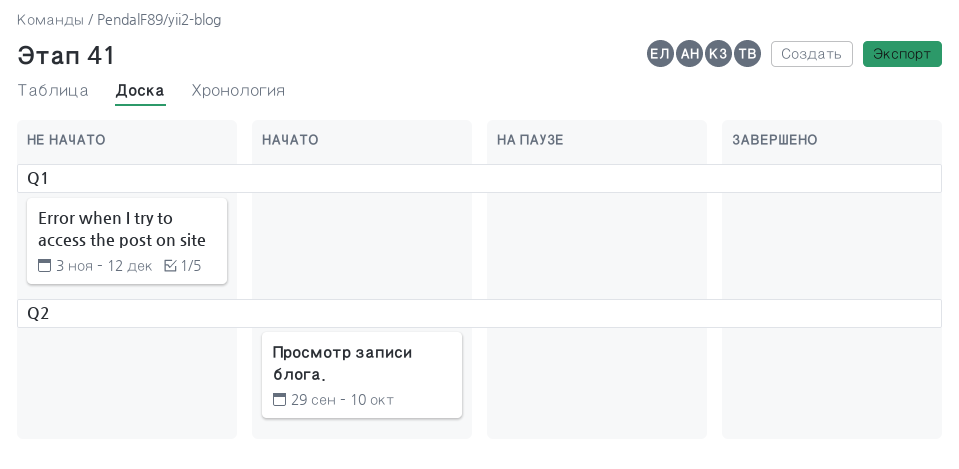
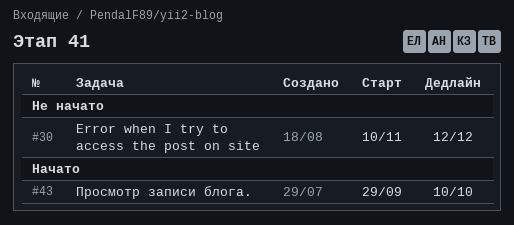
Error when I try to access the post on site, start: Nov 3 -> Nov 10

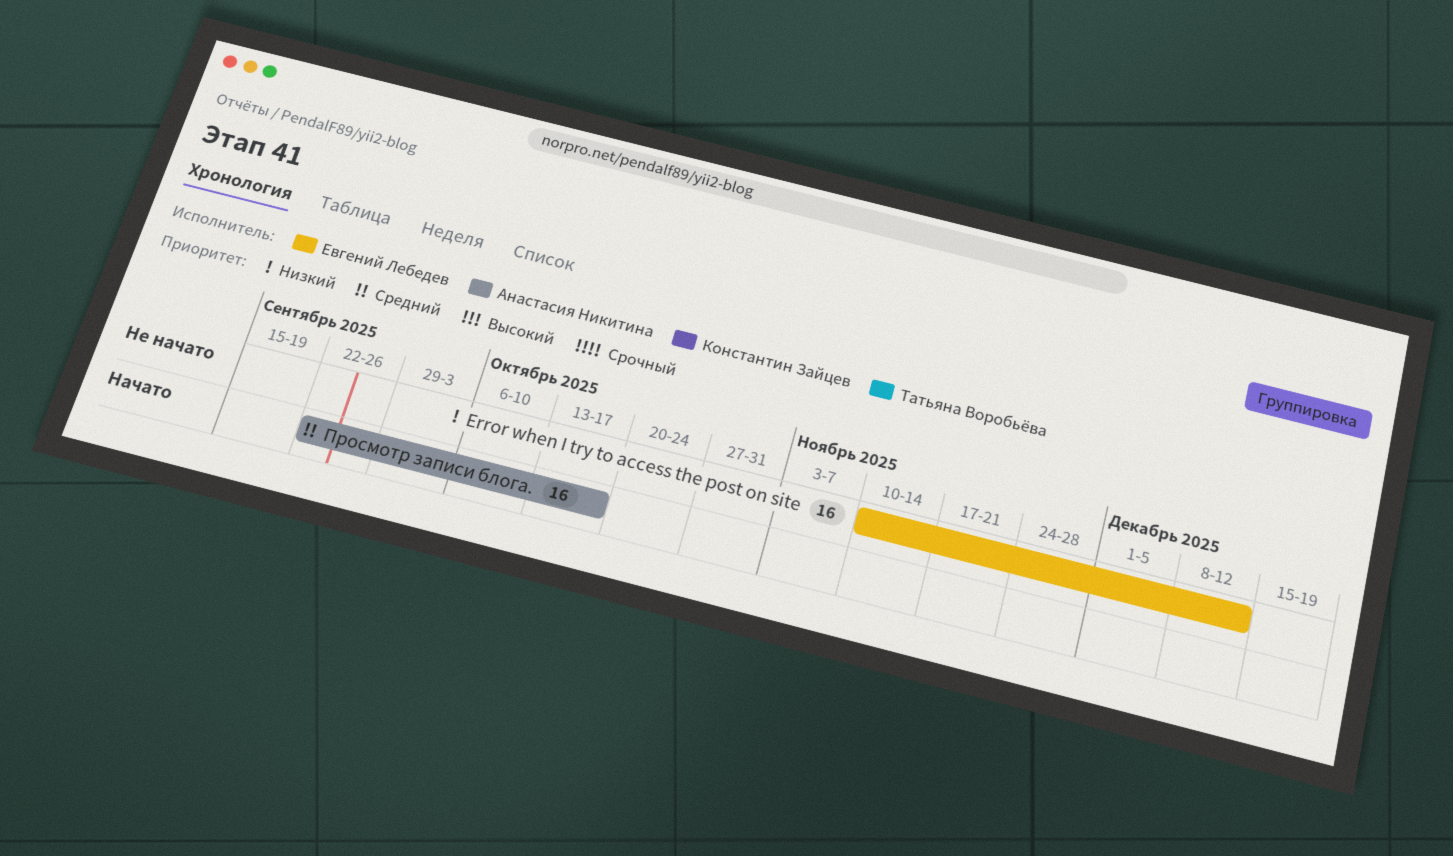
Просмотр записи блога., start: Sep 29 -> Sep 22
Просмотр записи блога., due: Oct 10 -> Oct 17

